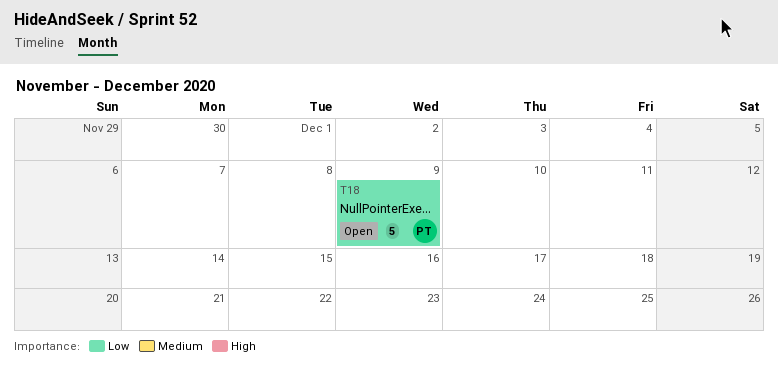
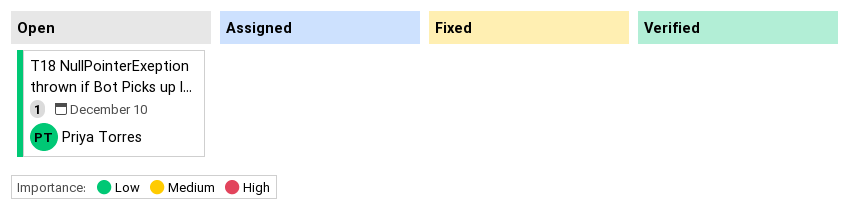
T18, estimate: 5 -> 1
T18, due: Dec 9 -> Dec 10

